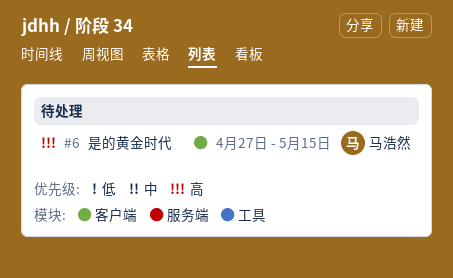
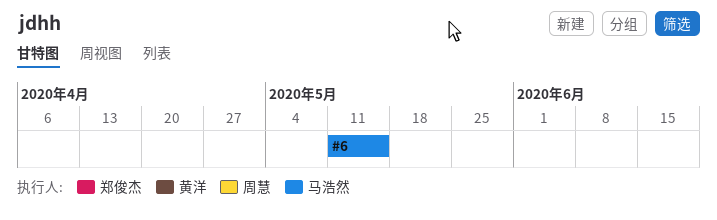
#6, start: Apr 27 -> May 11

